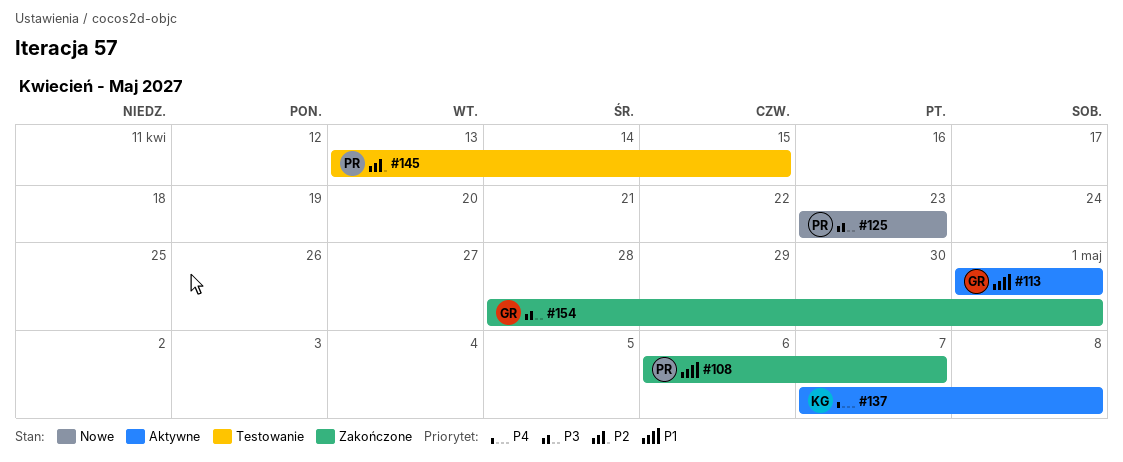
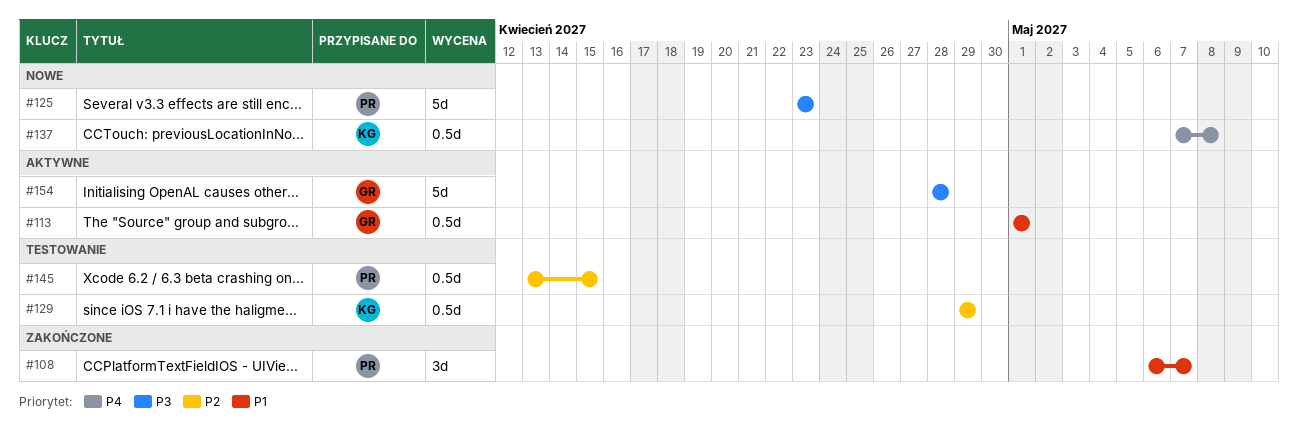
#129: none -> present
#137, status: Aktywne -> Nowe
#154, status: Zakończone -> Aktywne
#154, due: May 1 -> Apr 28

